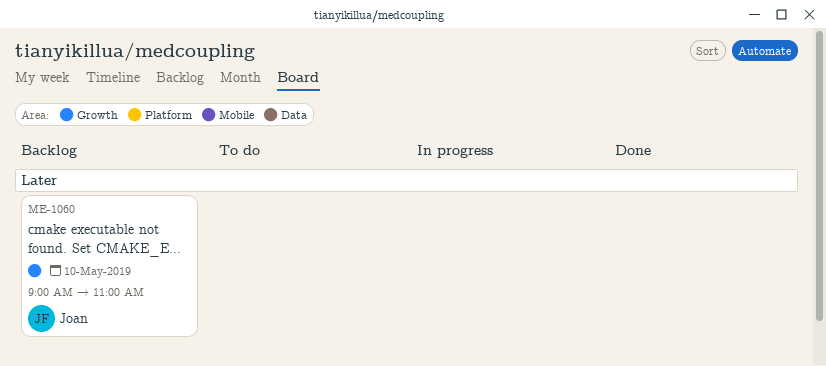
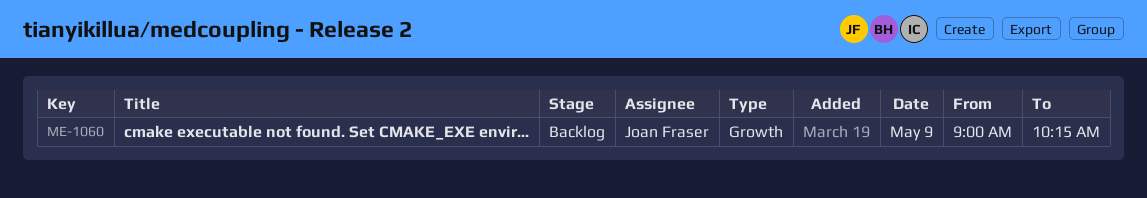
ME-1060, day: May 10 -> May 9
ME-1060, ends: 11:00 -> 10:15

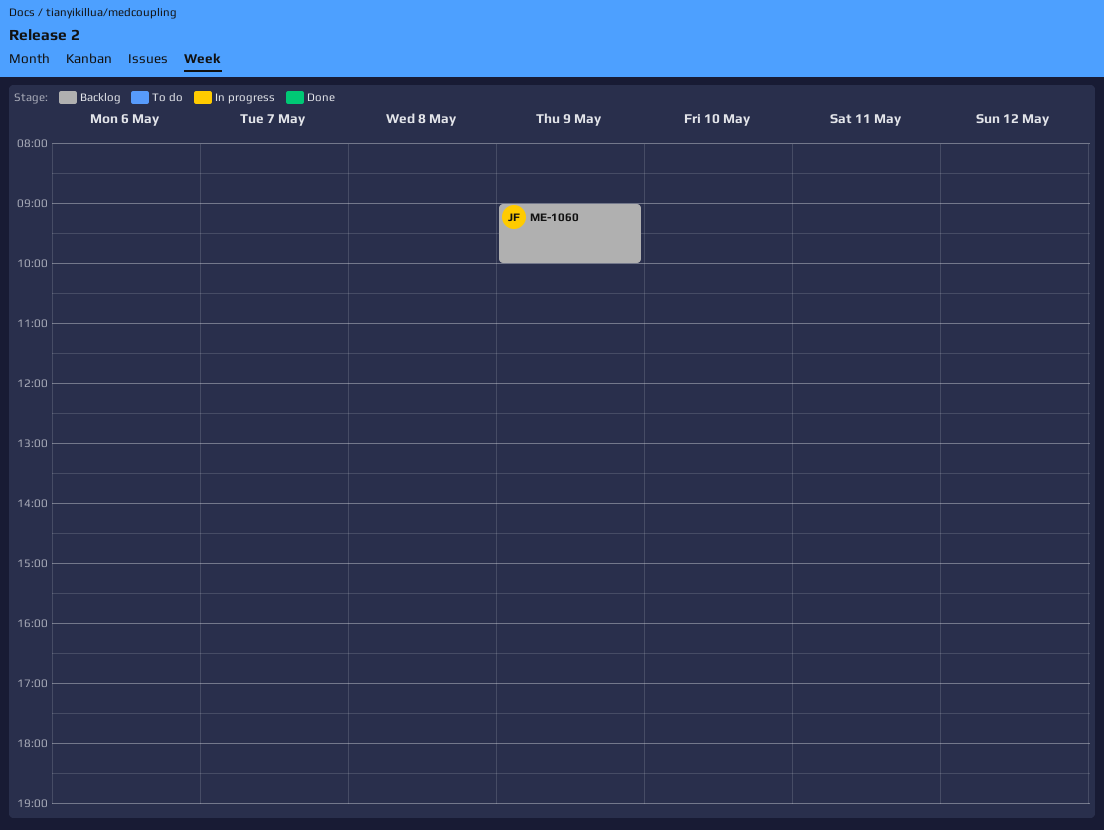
ME-1060, ends: 10:15 -> 10:00

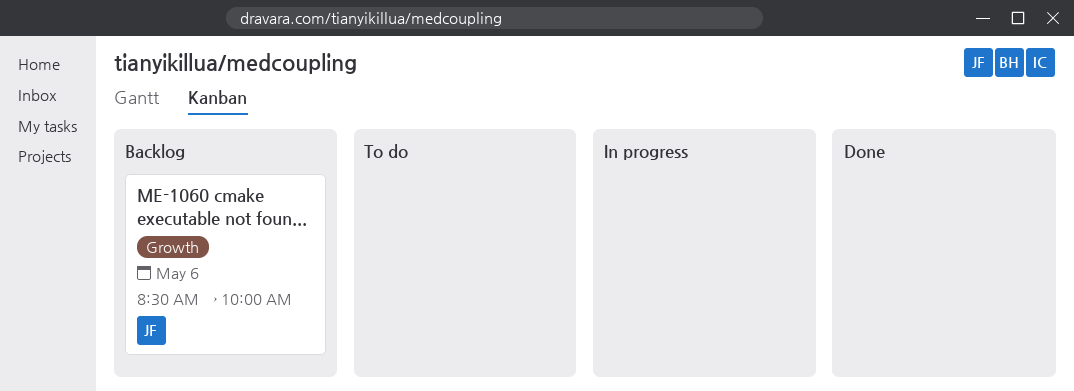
ME-1060, day: May 9 -> May 6
ME-1060, begins: 09:00 -> 08:30

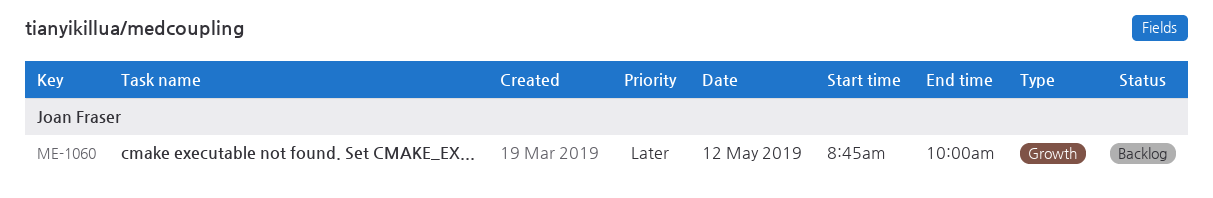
ME-1060, day: May 6 -> May 12
ME-1060, begins: 08:30 -> 08:45

